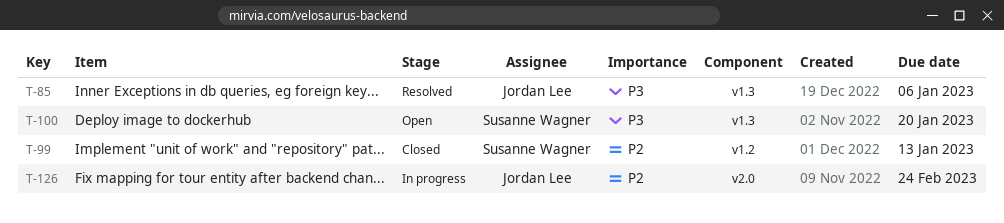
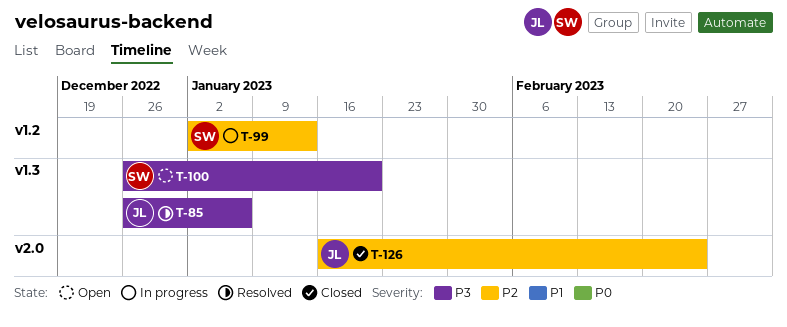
T-99, status: Closed -> In progress
T-126, status: In progress -> Closed

